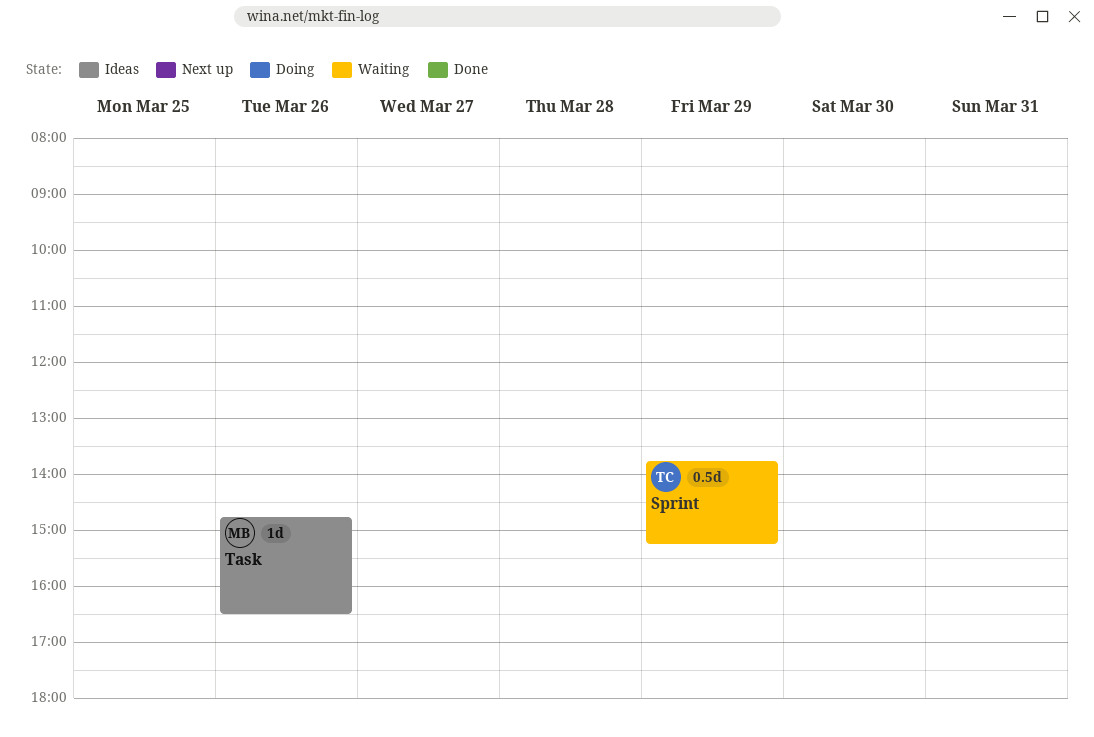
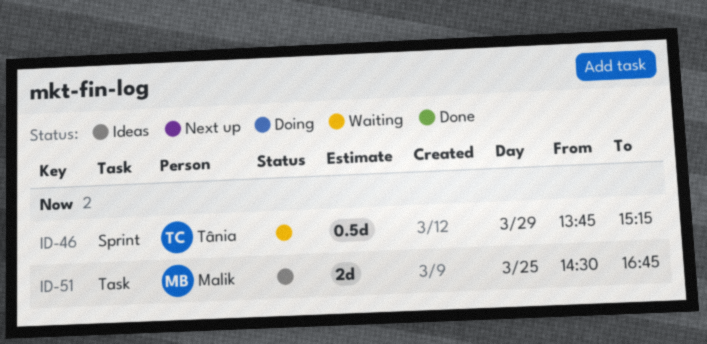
Task, estimate: 1d -> 2d
Task, day: Mar 26 -> Mar 25
Task, begins: 14:45 -> 14:30
Task, ends: 16:30 -> 16:45

